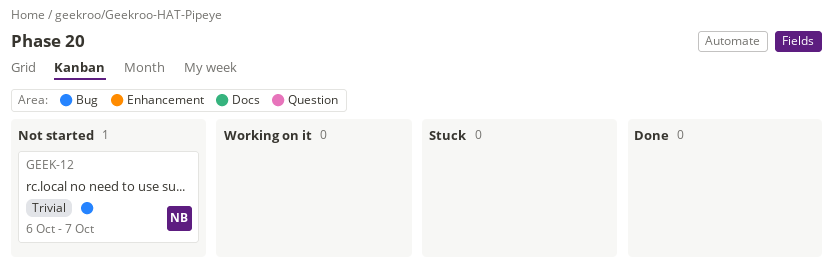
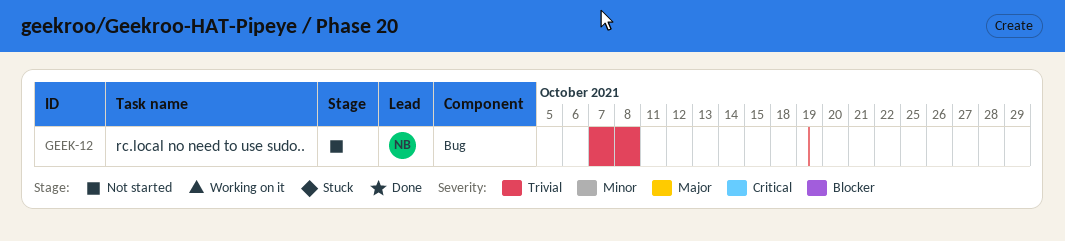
GEEK-12, start: Oct 6 -> Oct 7
GEEK-12, due: Oct 7 -> Oct 8

